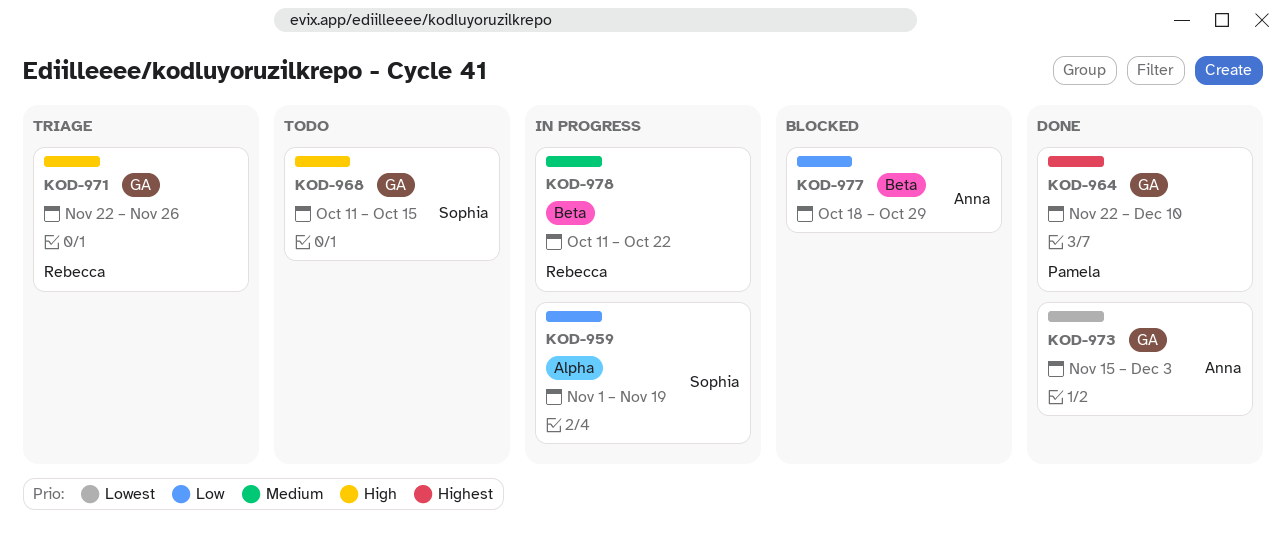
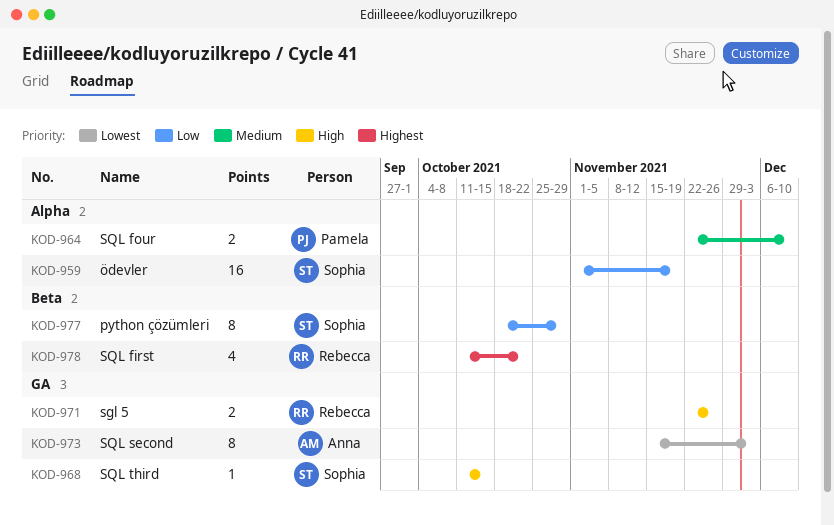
KOD-964, priority: Highest -> Medium
KOD-964, label: GA -> Alpha
KOD-977, owner: Anna -> Sophia
KOD-978, priority: Medium -> Highest

